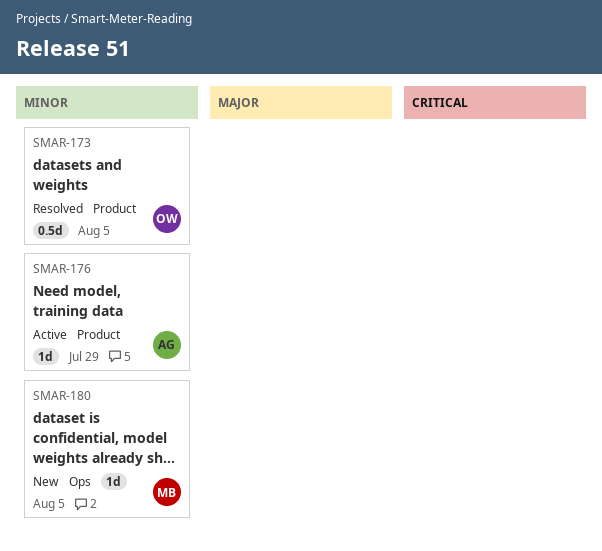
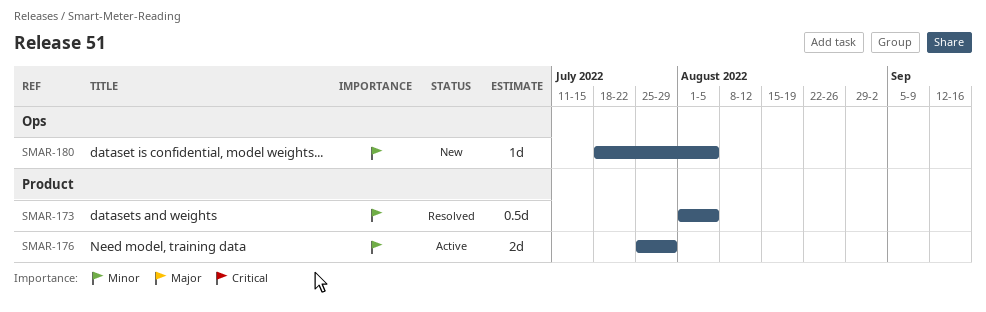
SMAR-176, estimate: 1d -> 2d

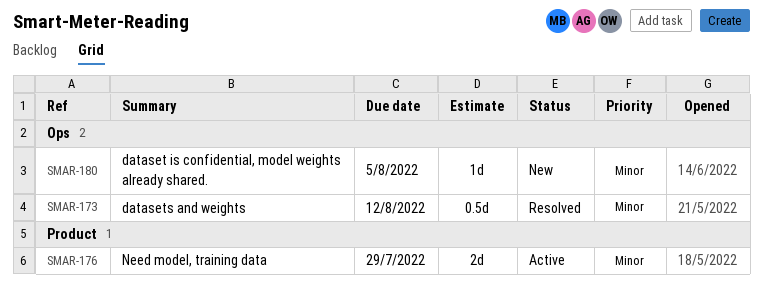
SMAR-173, label: Product -> Ops
SMAR-173, due: Aug 5 -> Aug 12

